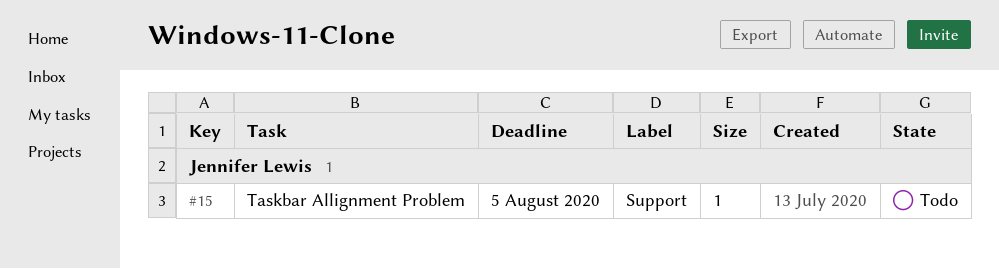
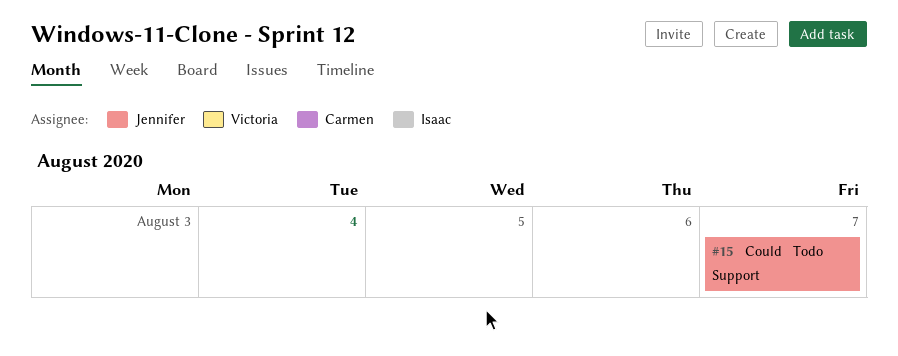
#15, due: Aug 5 -> Aug 7

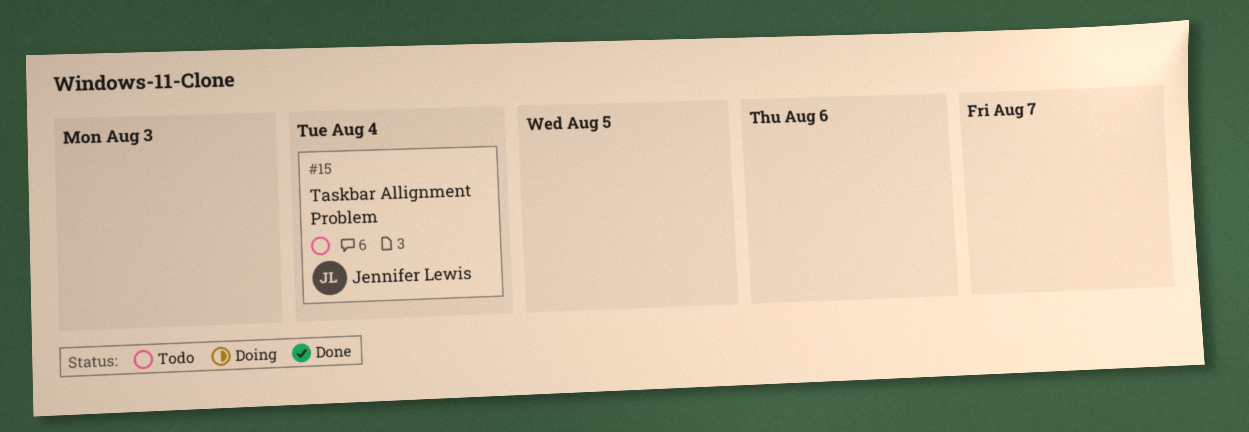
#15, due: Aug 7 -> Aug 4

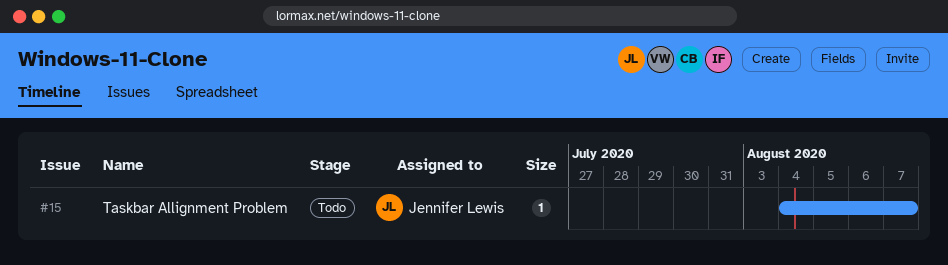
#15, due: Aug 4 -> Aug 7

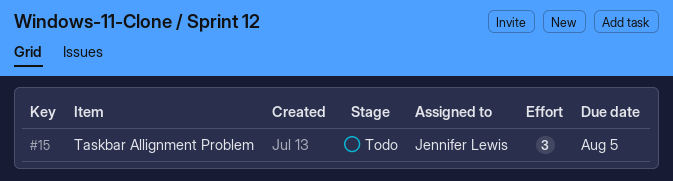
#15, estimate: 1 -> 3
#15, due: Aug 7 -> Aug 5

